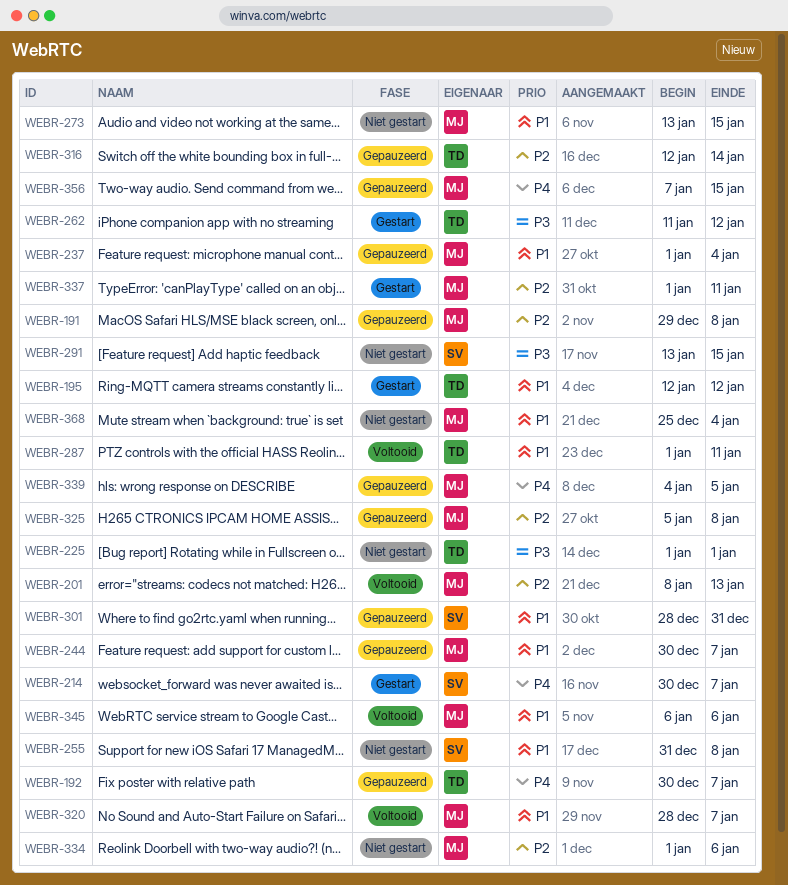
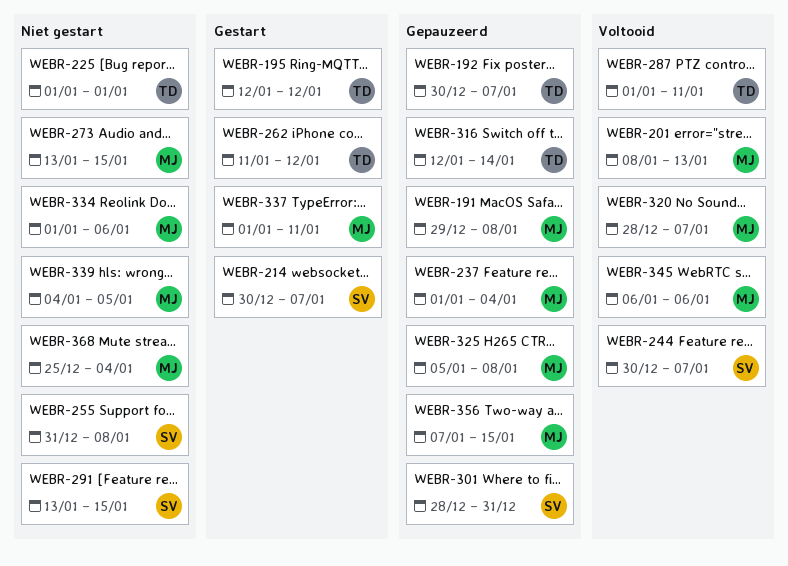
WEBR-244, status: Gepauzeerd -> Voltooid
WEBR-244, owner: MJ -> SV
WEBR-339, status: Gepauzeerd -> Niet gestart

